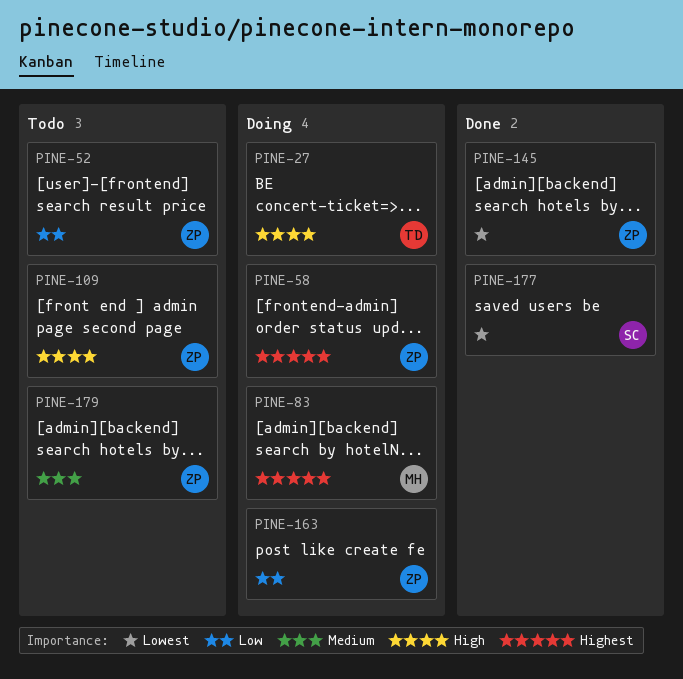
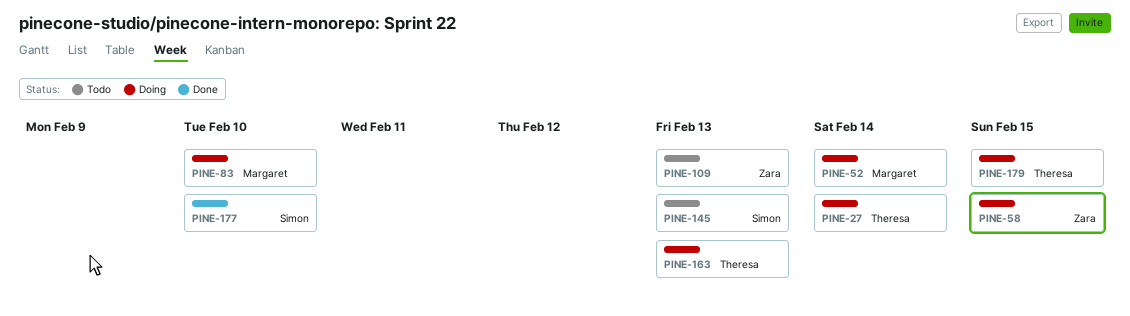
PINE-52, status: Todo -> Doing
PINE-52, owner: Zara -> Margaret
PINE-145, status: Done -> Todo
PINE-145, owner: Zara -> Simon
PINE-163, owner: Zara -> Theresa
PINE-179, status: Todo -> Doing
PINE-179, owner: Zara -> Theresa

